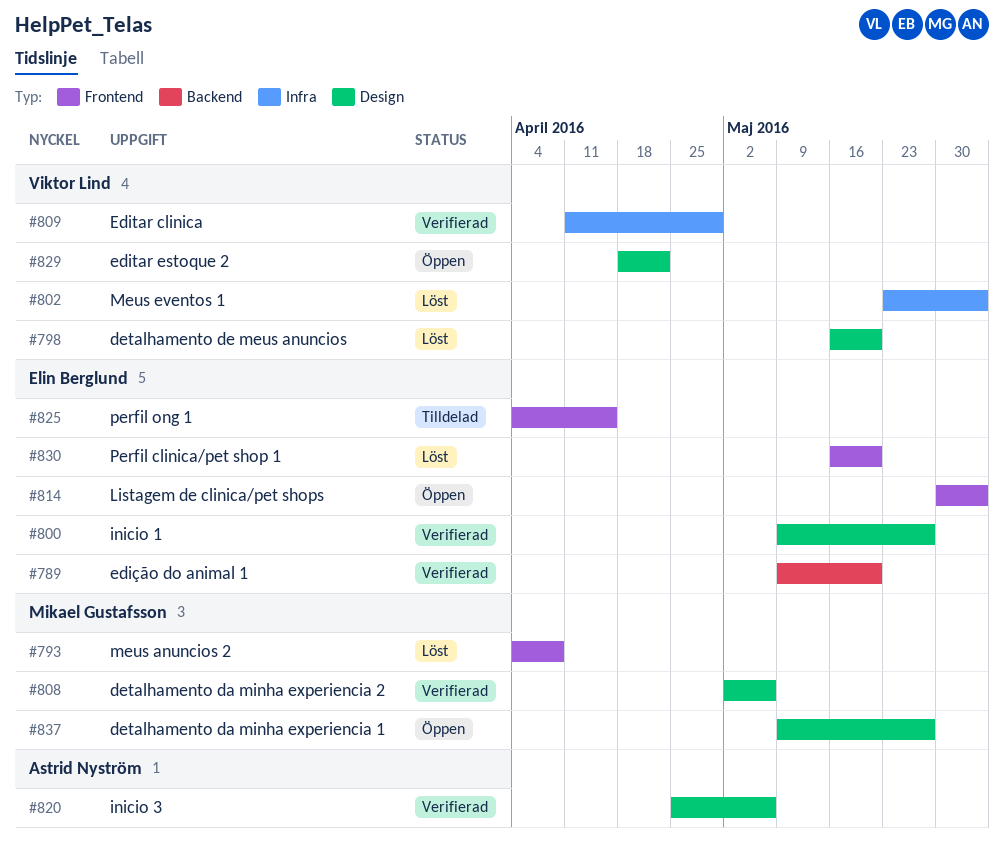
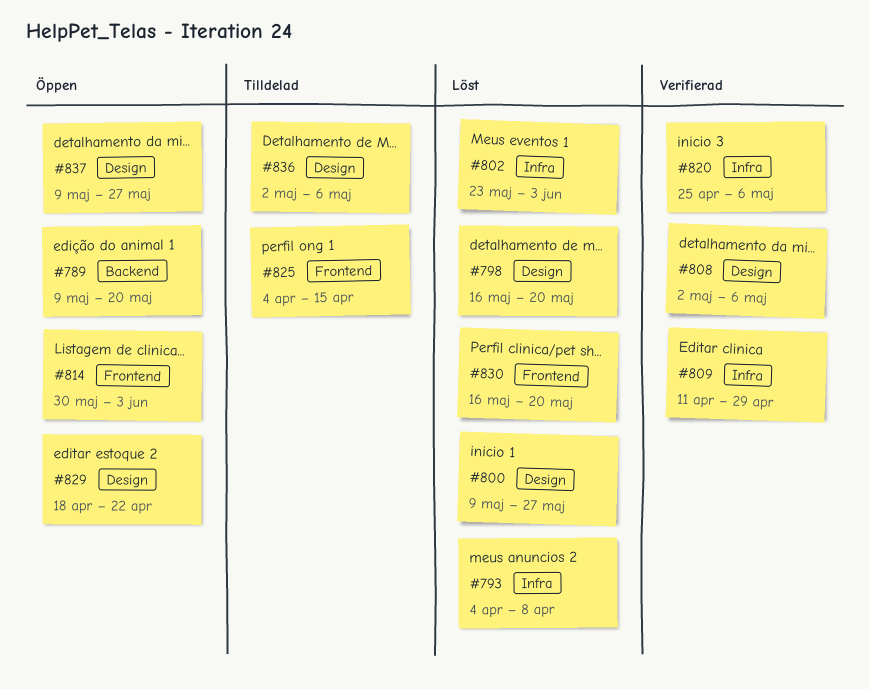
#789, status: Verifierad -> Öppen
#793, label: Frontend -> Infra
#800, status: Verifierad -> Löst
#820, label: Design -> Infra
#836: none -> present

